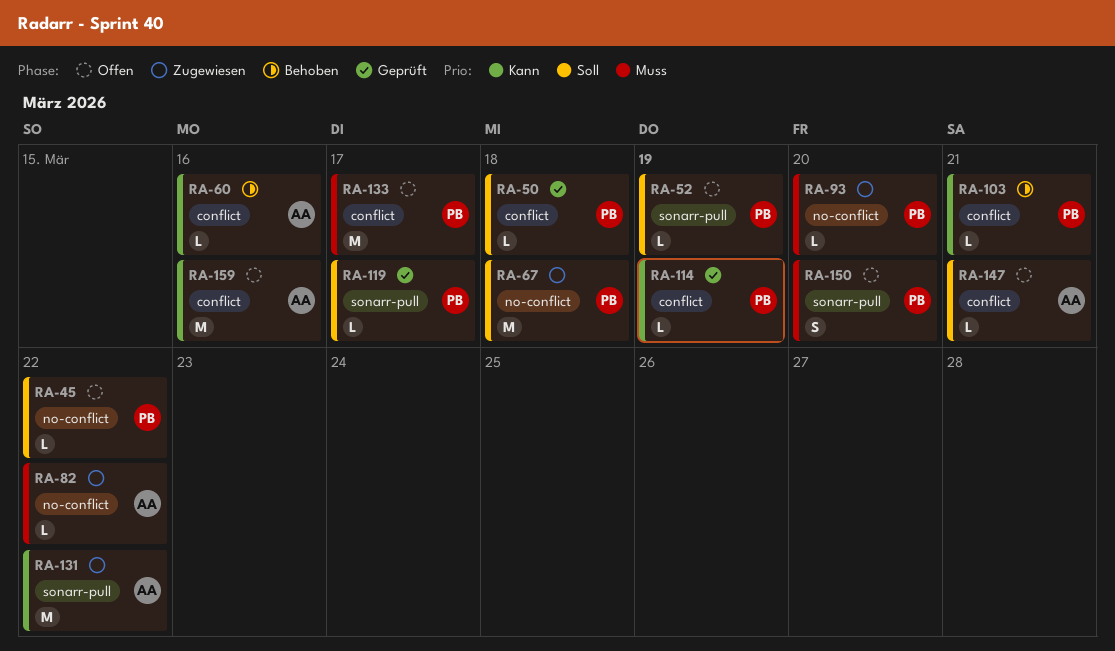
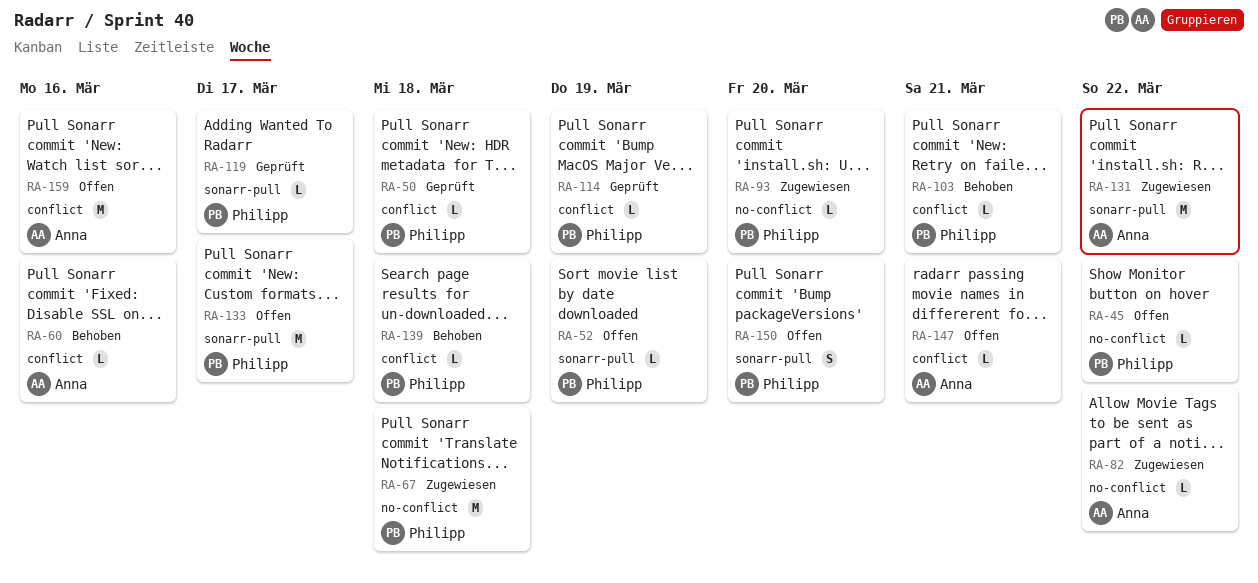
RA-133, label: conflict -> sonarr-pull
RA-139: none -> present

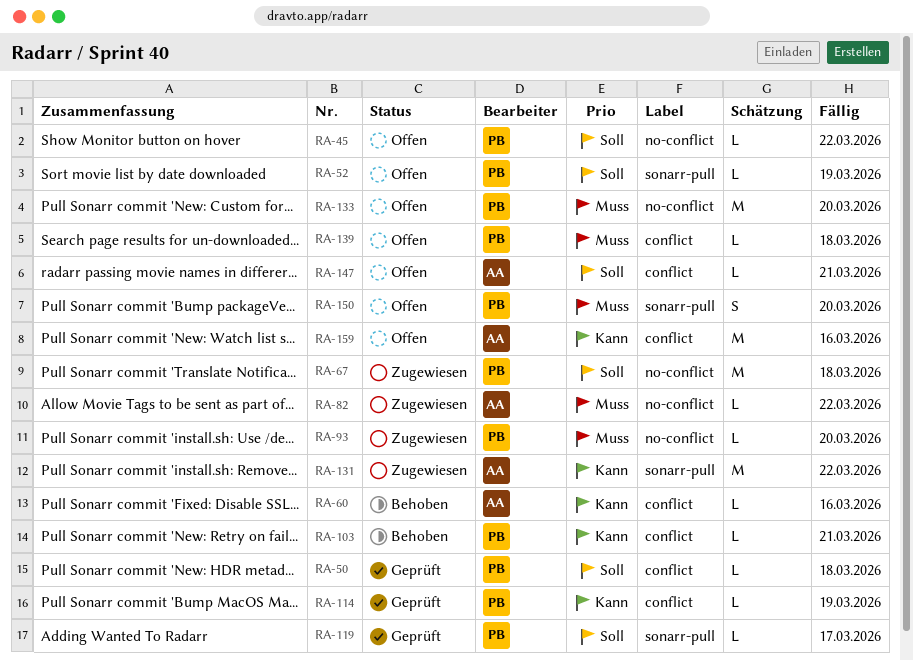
RA-133, label: sonarr-pull -> no-conflict
RA-133, due: Mar 17 -> Mar 20
RA-139, status: Behoben -> Offen

